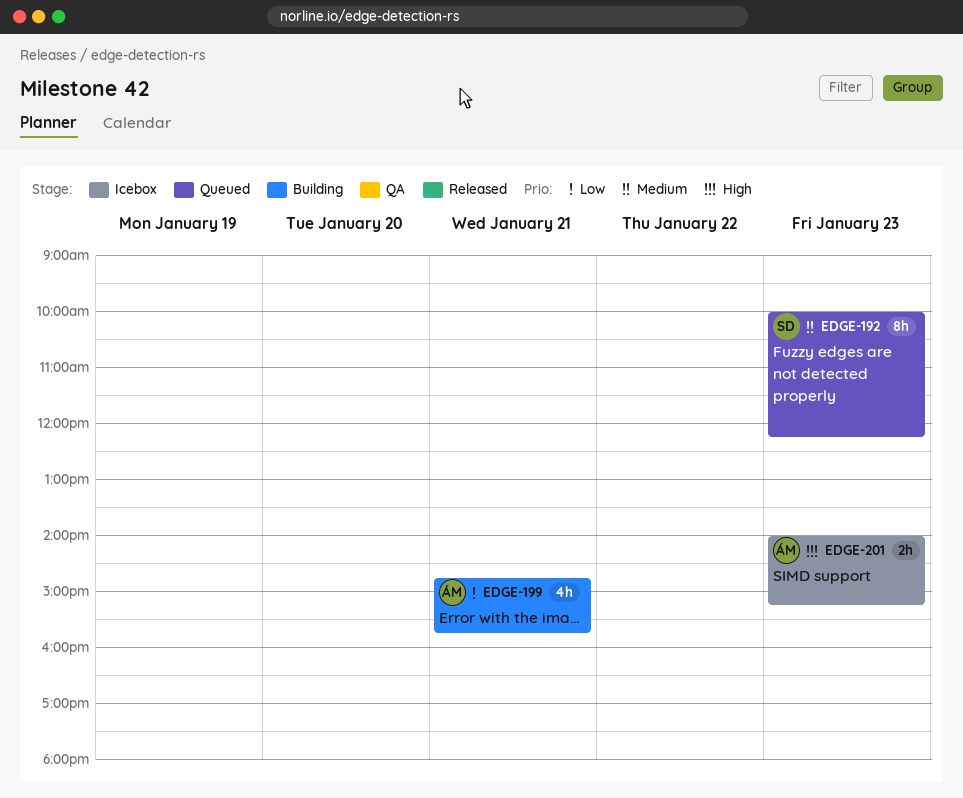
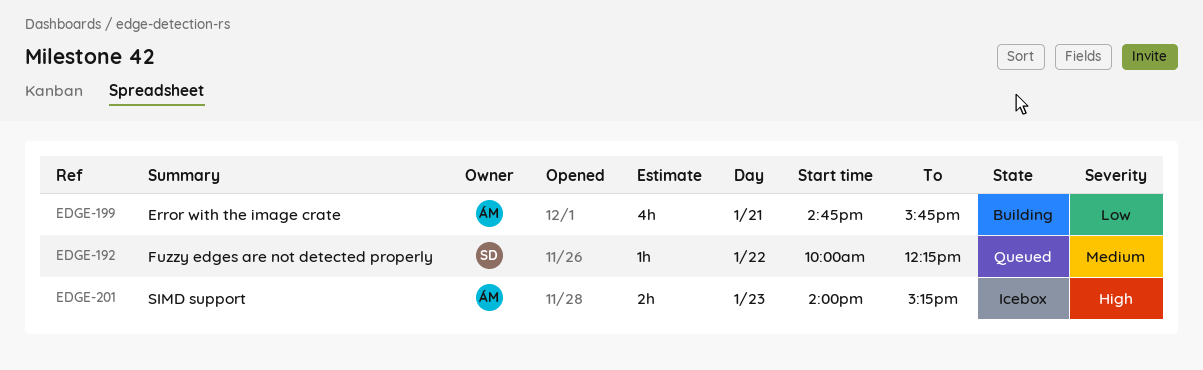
EDGE-192, estimate: 8h -> 1h
EDGE-192, day: Jan 23 -> Jan 22

